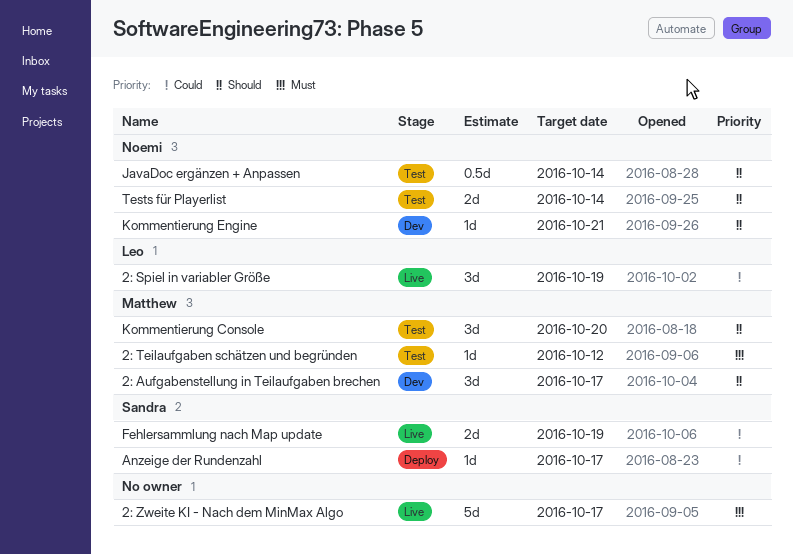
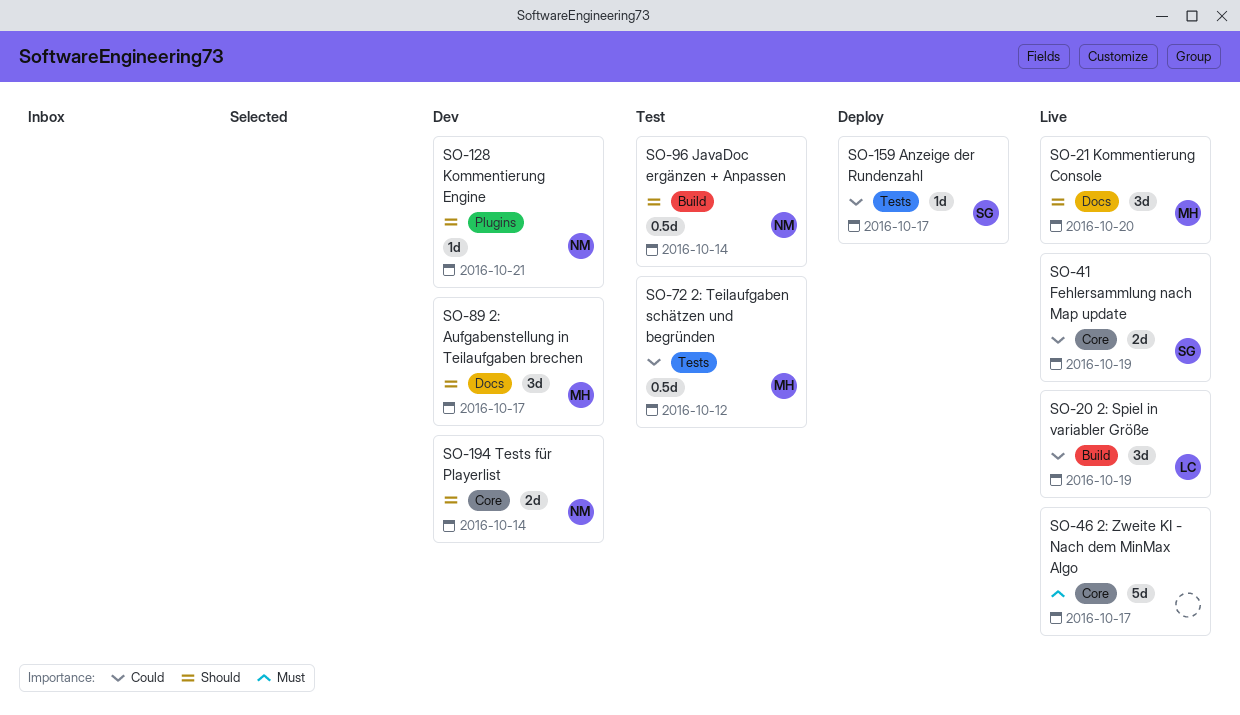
2: Teilaufgaben schätzen und begründen, priority: Must -> Could
2: Teilaufgaben schätzen und begründen, estimate: 1d -> 0.5d
Kommentierung Console, status: Test -> Live
Tests für Playerlist, status: Test -> Dev

